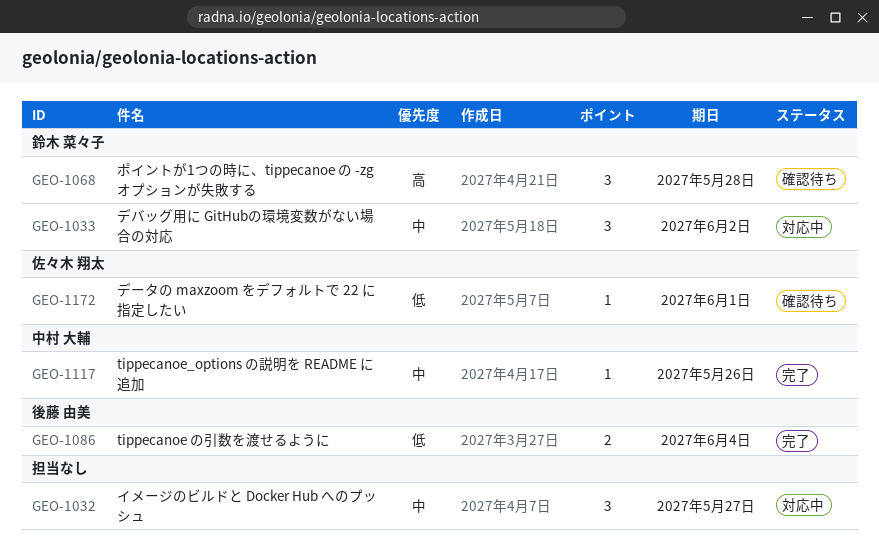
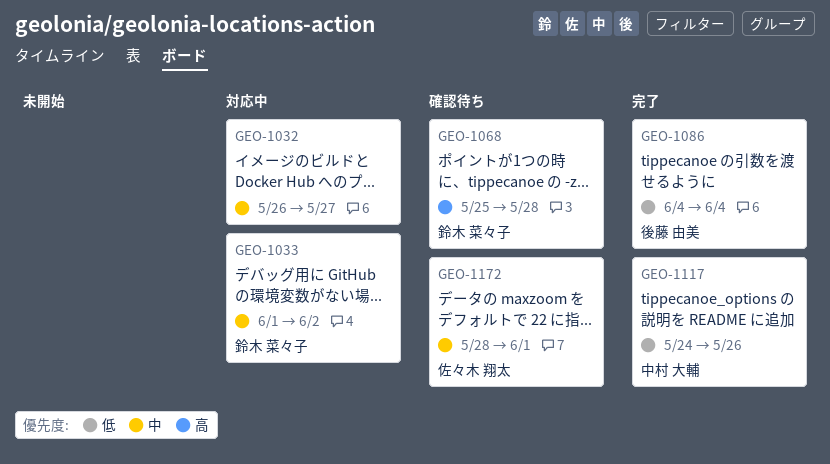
GEO-1117, priority: 中 -> 低
GEO-1172, priority: 低 -> 中

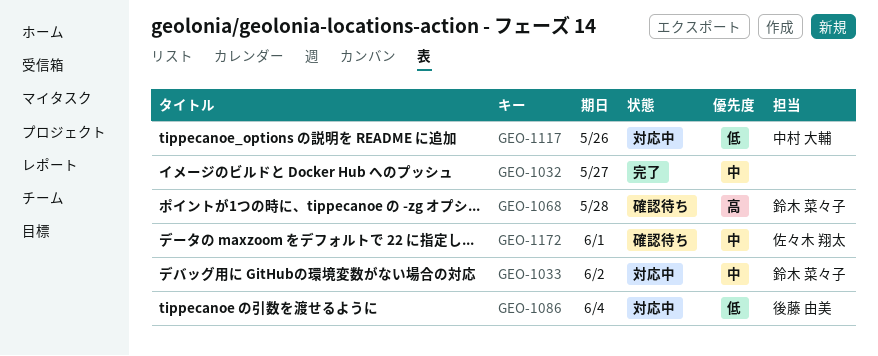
GEO-1032, status: 対応中 -> 完了
GEO-1086, status: 完了 -> 対応中
GEO-1117, status: 完了 -> 対応中

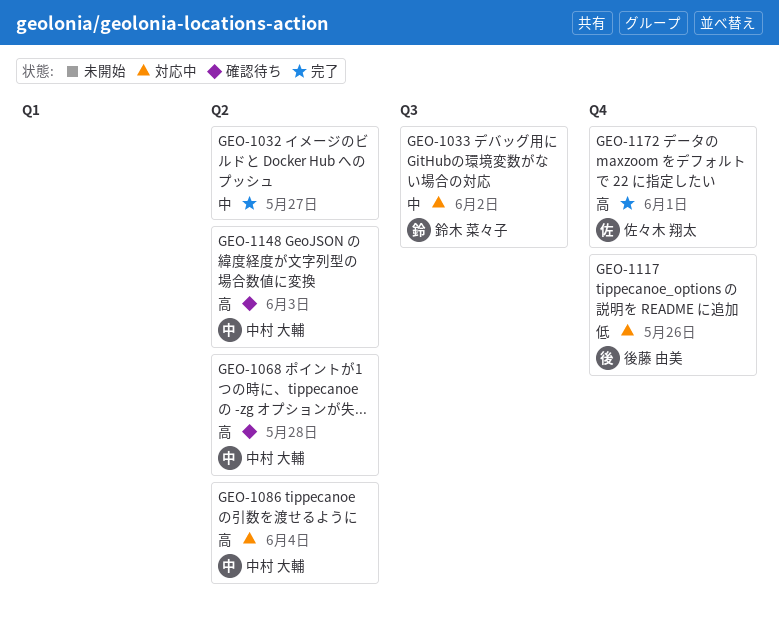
GEO-1068, owner: 鈴木 菜々子 -> 中村 大輔
GEO-1086, owner: 後藤 由美 -> 中村 大輔
GEO-1086, priority: 低 -> 高
GEO-1117, owner: 中村 大輔 -> 後藤 由美
GEO-1148: none -> present
GEO-1172, status: 確認待ち -> 完了
GEO-1172, priority: 中 -> 高

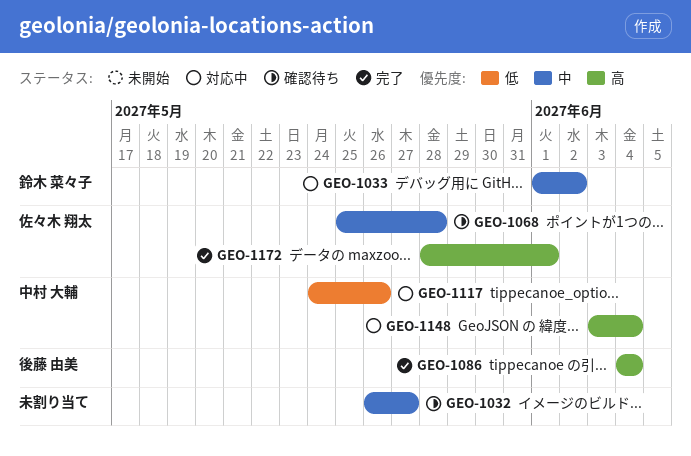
GEO-1032, status: 完了 -> 確認待ち
GEO-1068, owner: 中村 大輔 -> 佐々木 翔太
GEO-1068, priority: 高 -> 中
GEO-1086, status: 対応中 -> 完了
GEO-1086, owner: 中村 大輔 -> 後藤 由美
GEO-1117, owner: 後藤 由美 -> 中村 大輔
GEO-1148, status: 確認待ち -> 対応中
GEO-1148, due: Jun 3 -> Jun 4

